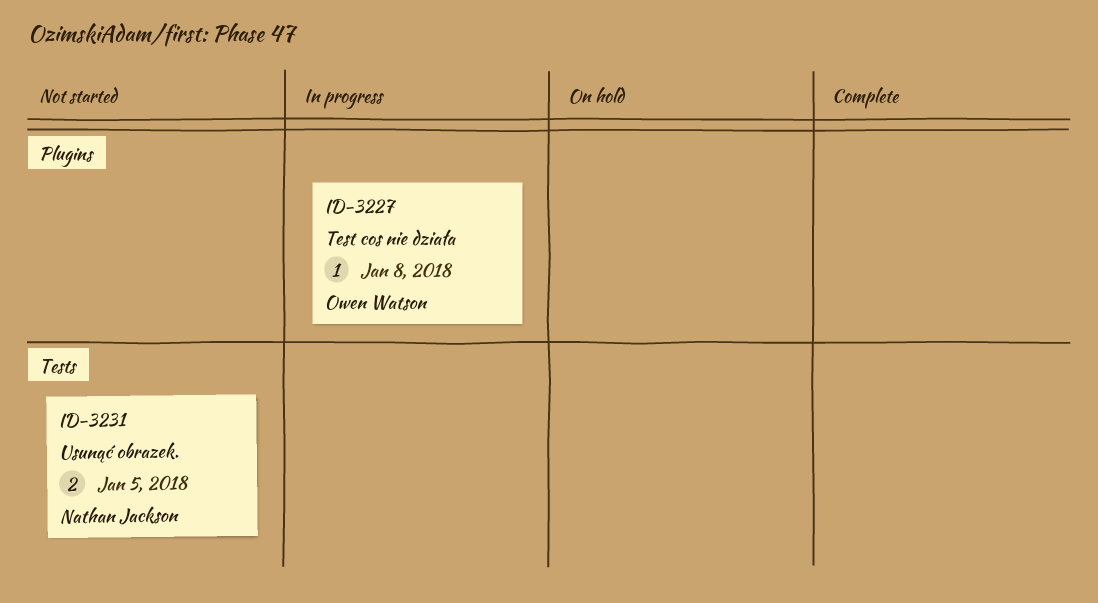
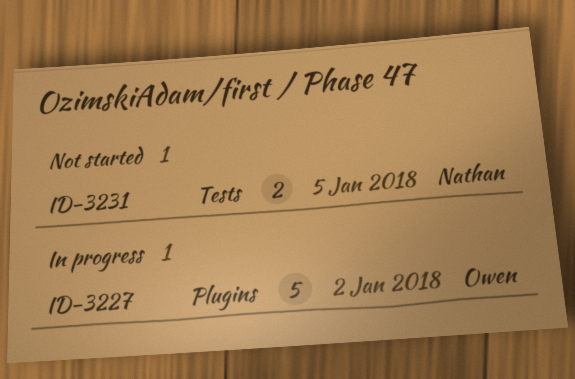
ID-3227, estimate: 1 -> 5
ID-3227, due: Jan 8 -> Jan 2

